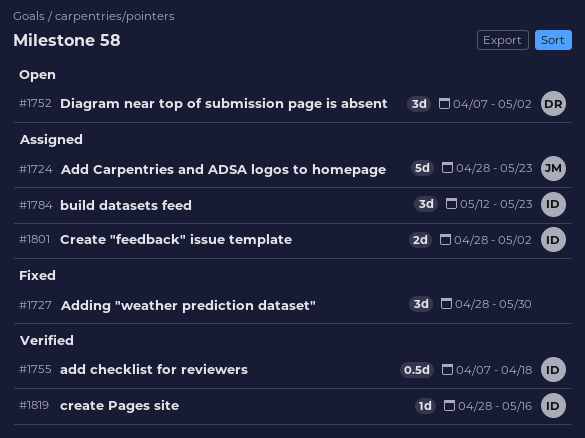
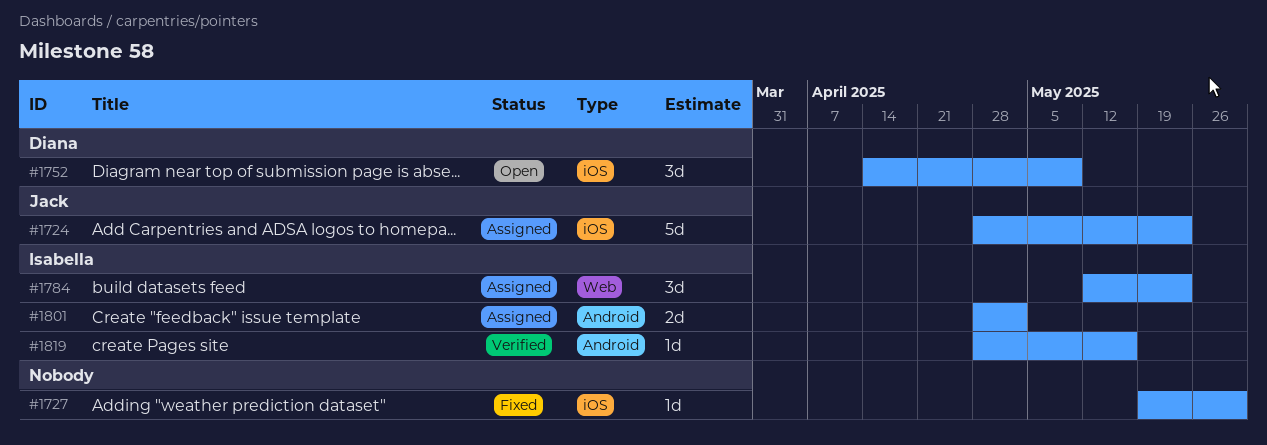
#1727, estimate: 3d -> 1d
#1727, start: Apr 28 -> May 19
#1752, start: Apr 7 -> Apr 14
#1752, due: May 2 -> May 9
#1755: present -> none

